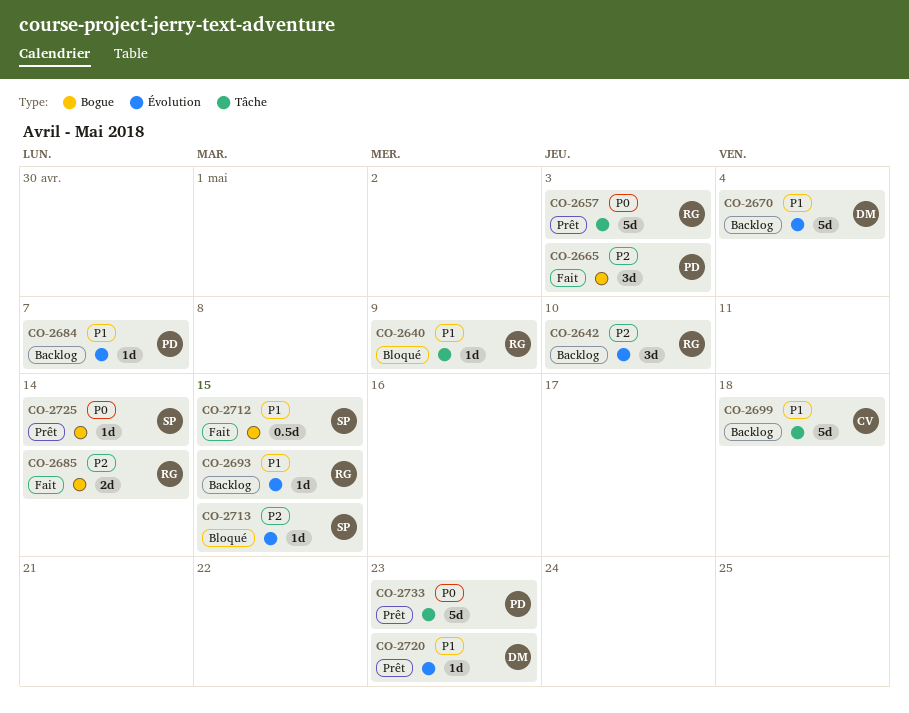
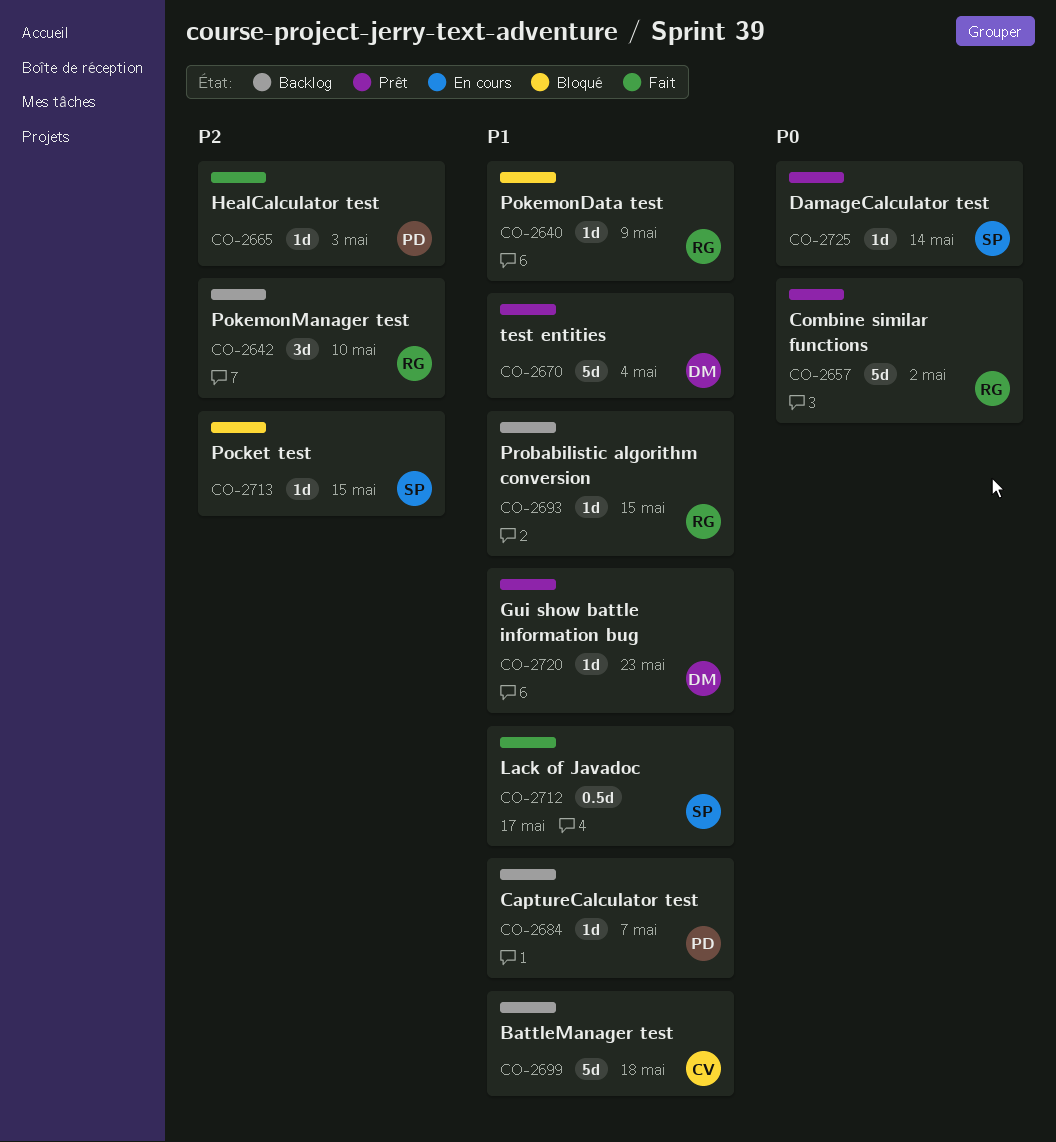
CO-2657, due: May 3 -> May 2
CO-2665, estimate: 3d -> 1d
CO-2670, status: Backlog -> Prêt
CO-2685: present -> none
CO-2712, due: May 15 -> May 17
CO-2733: present -> none

